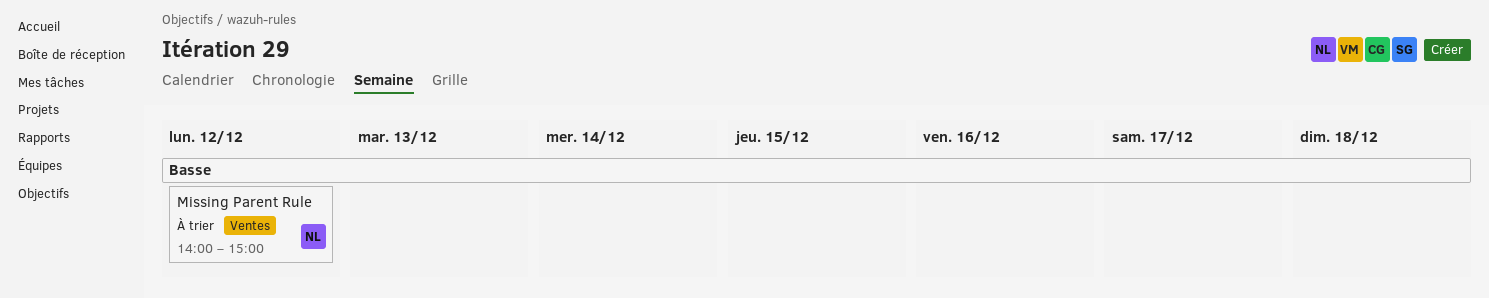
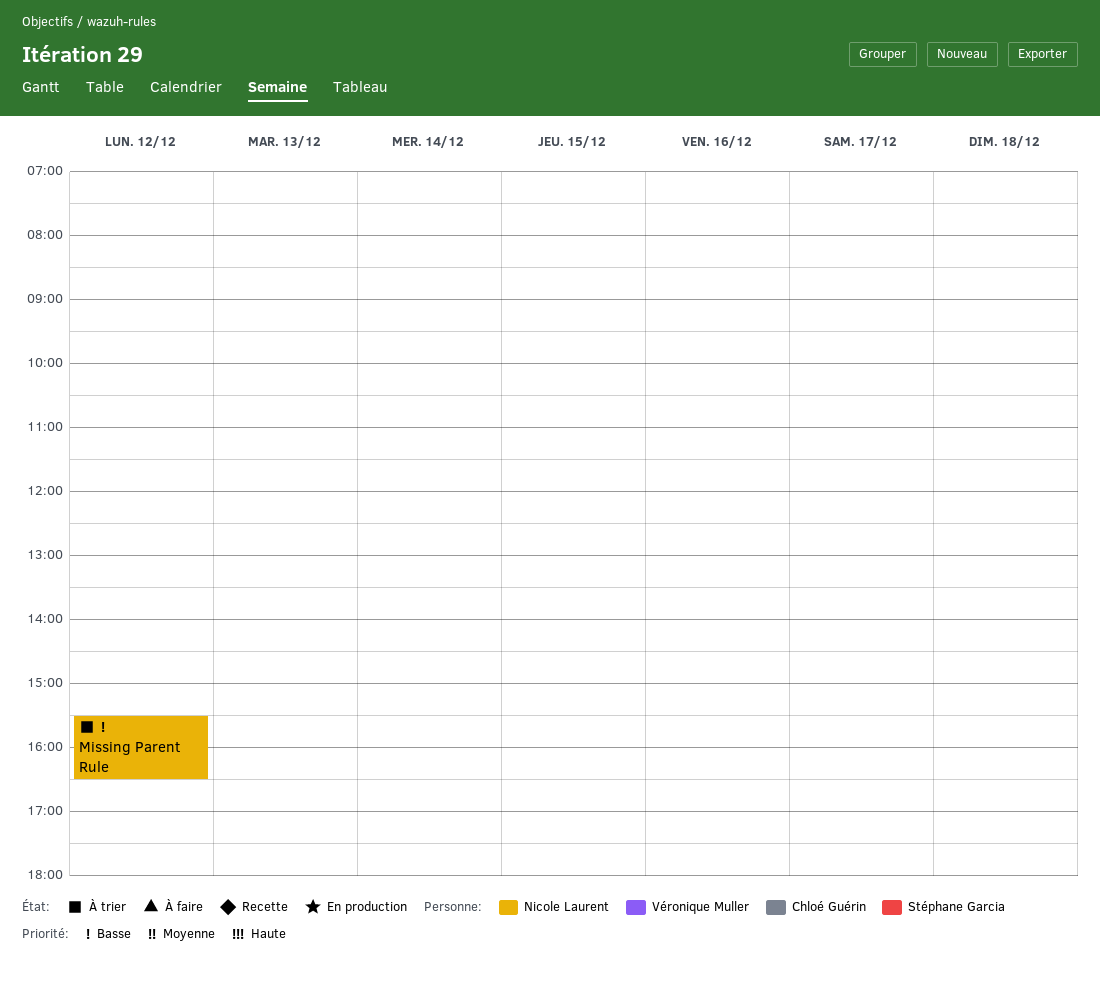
Missing Parent Rule, begins: 14:00 -> 15:30
Missing Parent Rule, ends: 15:00 -> 16:30

